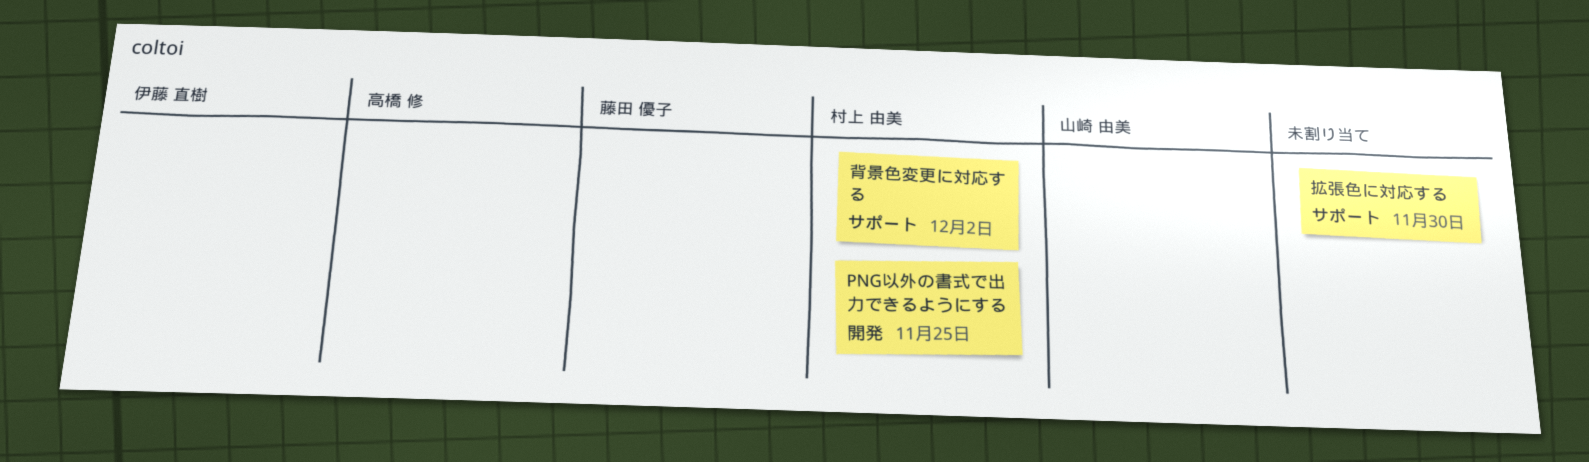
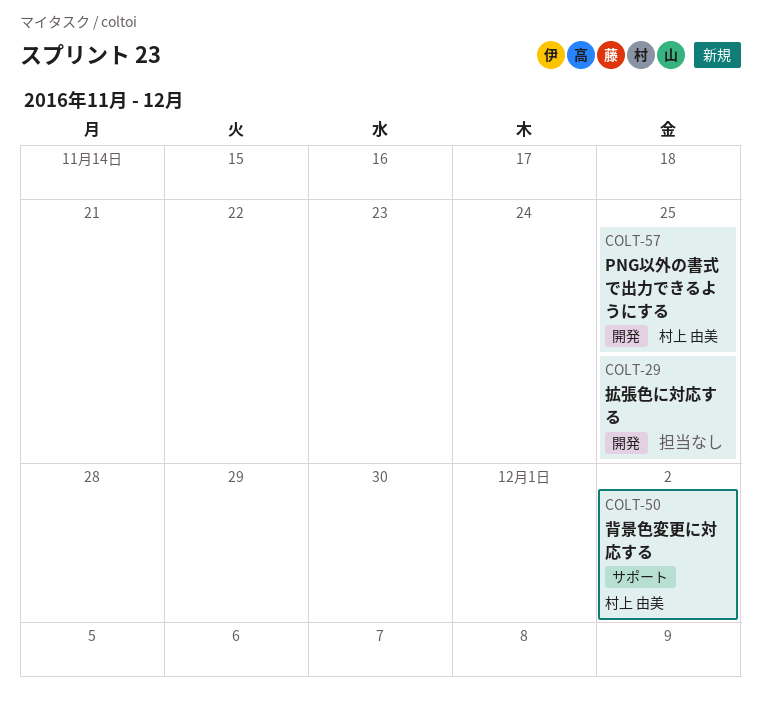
拡張色に対応する, label: サポート -> 開発
拡張色に対応する, due: Nov 30 -> Nov 25

